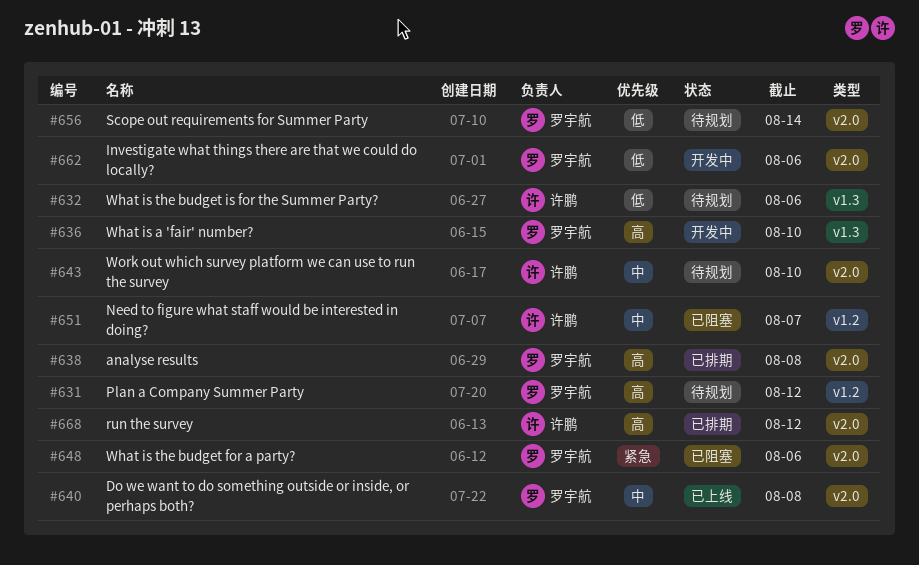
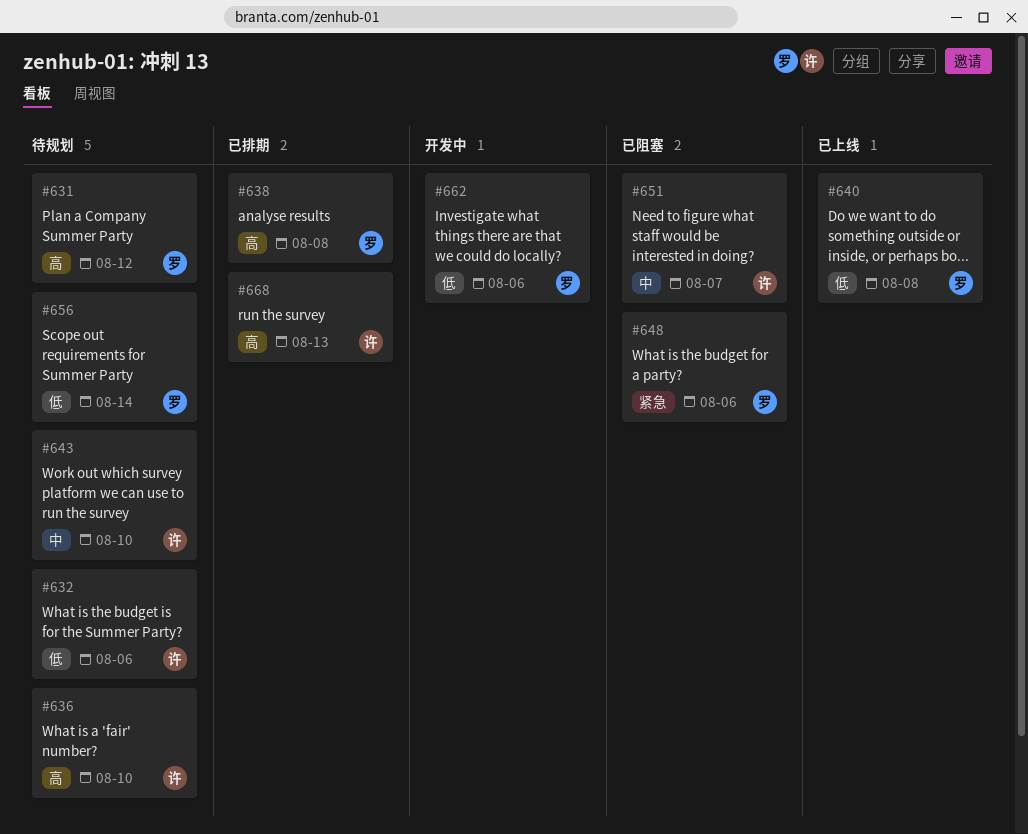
#636, status: 开发中 -> 待规划
#636, owner: 罗宇航 -> 许鹏
#640, priority: 中 -> 低
#668, due: Aug 12 -> Aug 13

